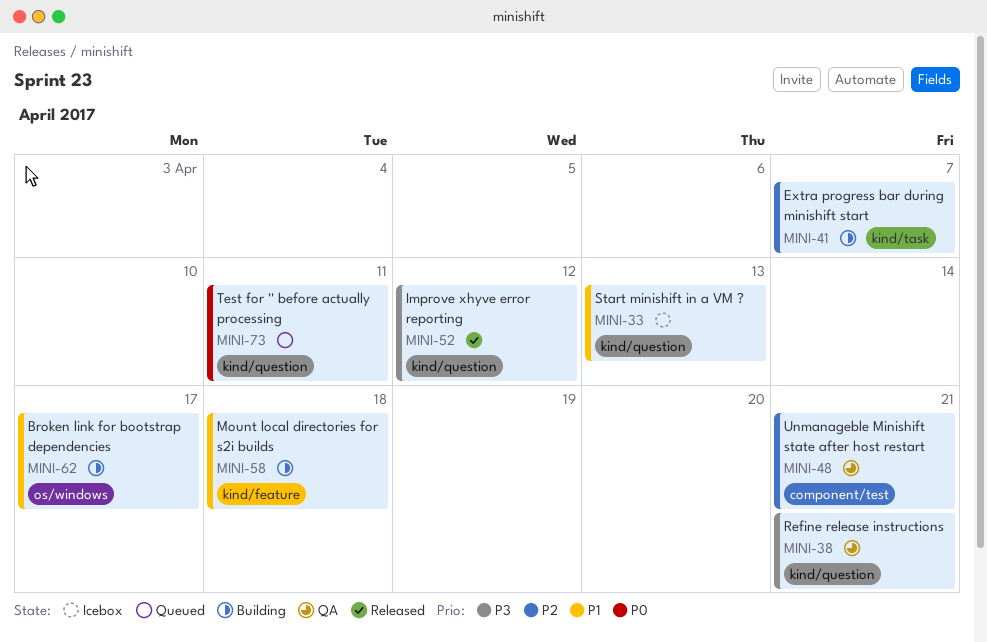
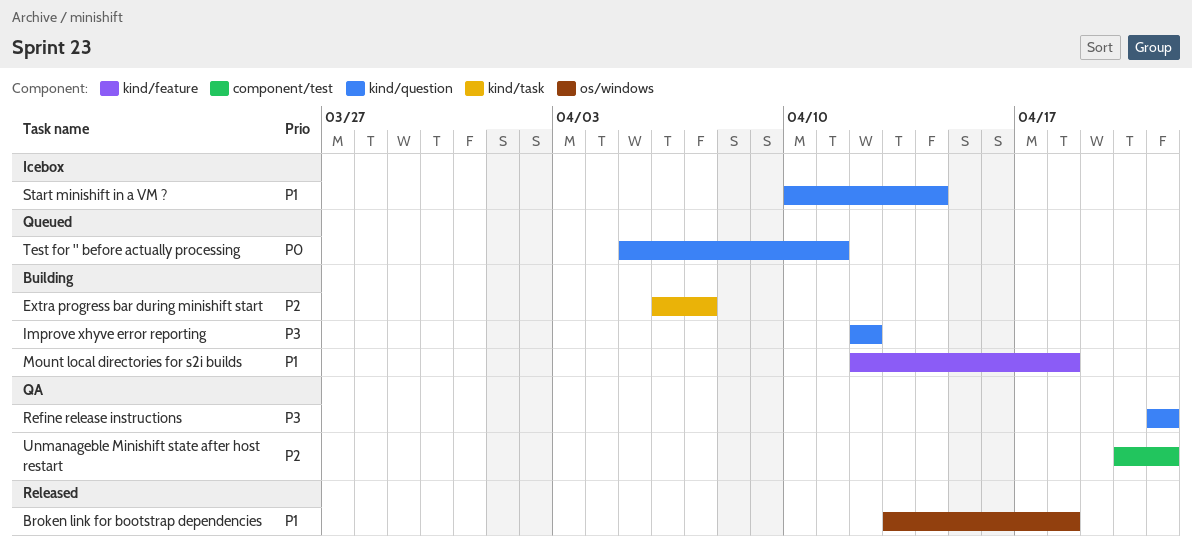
Broken link for bootstrap dependencies, status: Building -> Released
Broken link for bootstrap dependencies, due: Apr 17 -> Apr 18
Improve xhyve error reporting, status: Released -> Building
Start minishift in a VM ?, due: Apr 13 -> Apr 14

